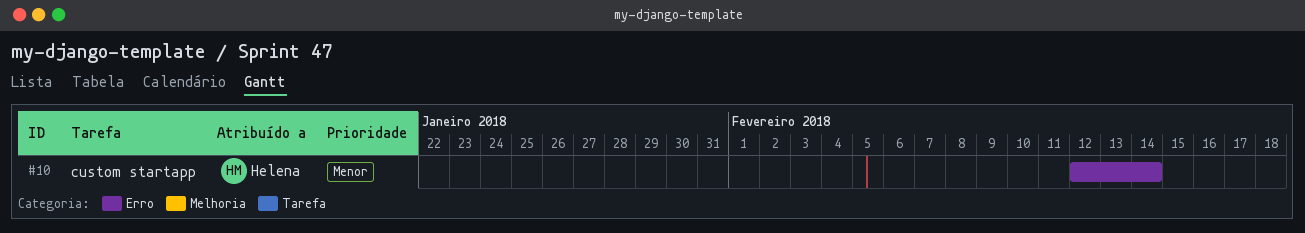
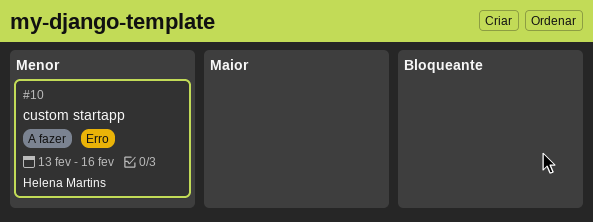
#10, start: Feb 12 -> Feb 13
#10, due: Feb 14 -> Feb 16

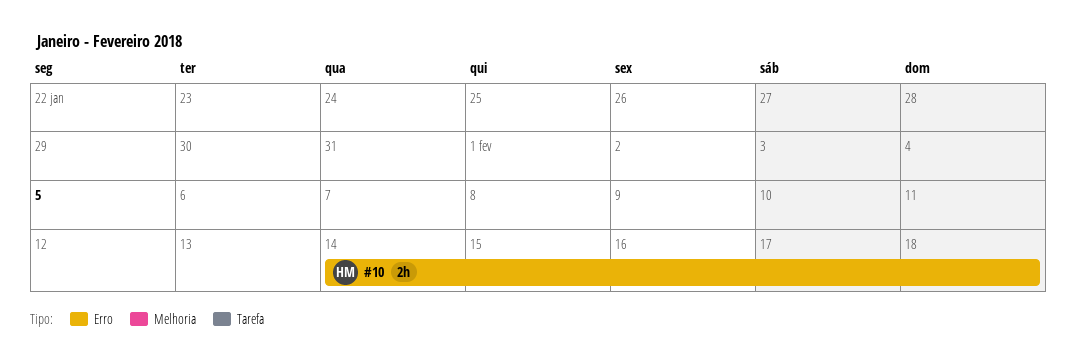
#10, start: Feb 13 -> Feb 14
#10, due: Feb 16 -> Feb 18

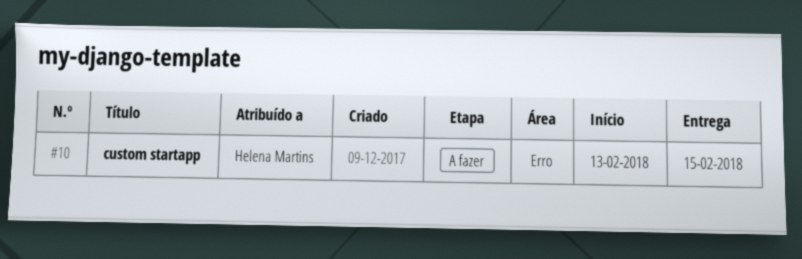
#10, start: Feb 14 -> Feb 13
#10, due: Feb 18 -> Feb 15

